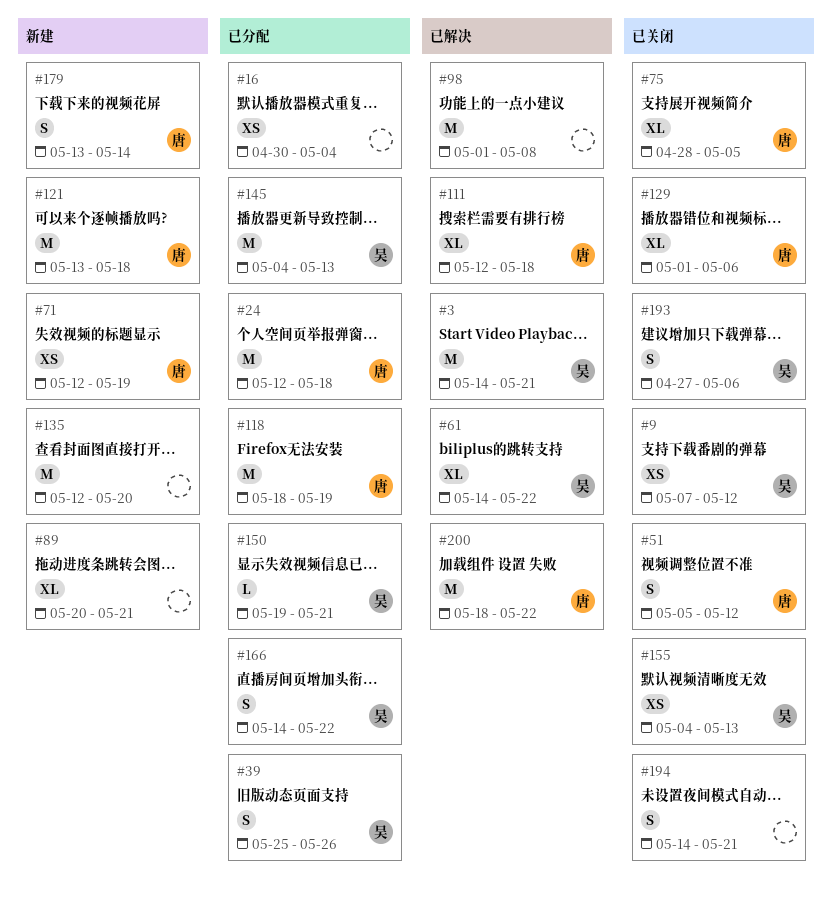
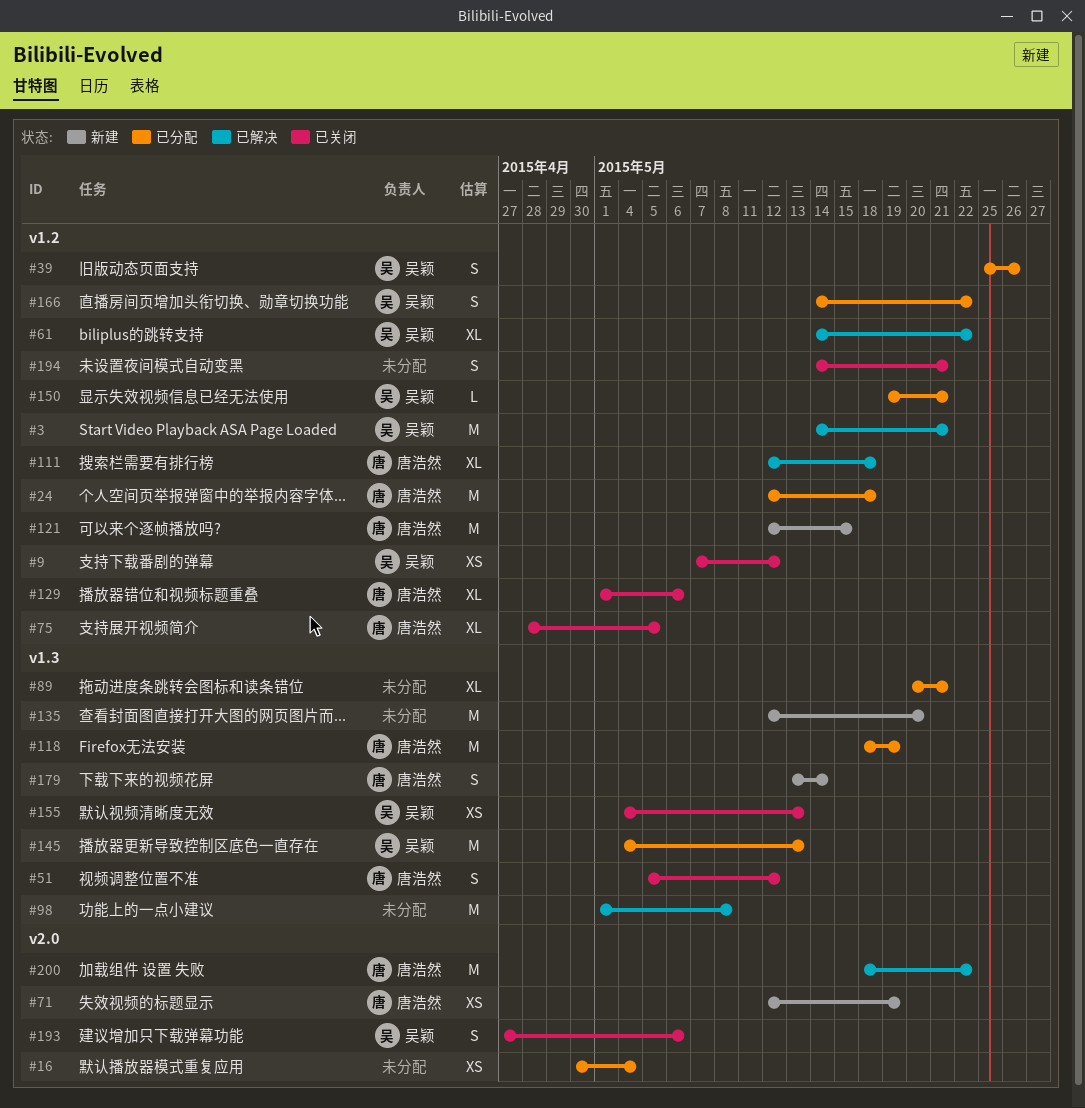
#89, status: 新建 -> 已分配
#121, start: May 13 -> May 12
#121, due: May 18 -> May 15

